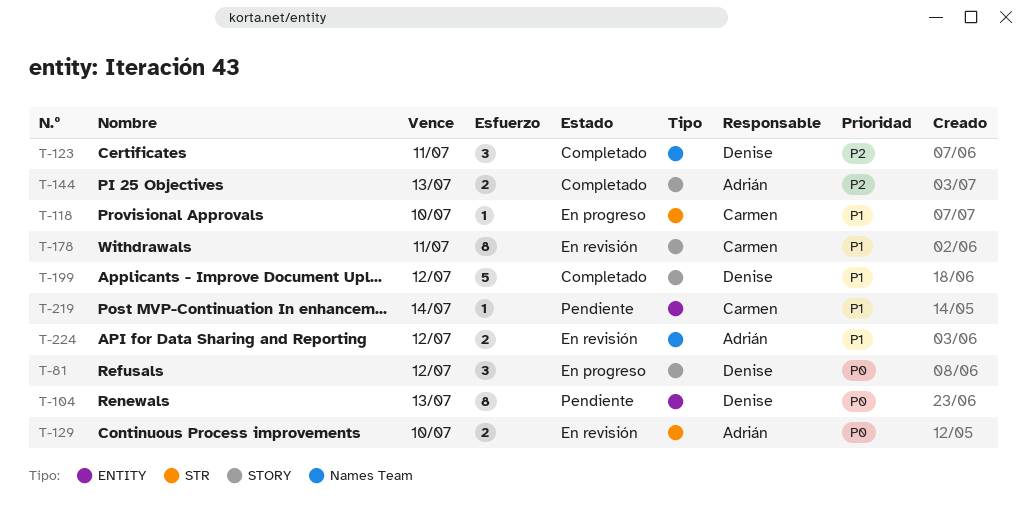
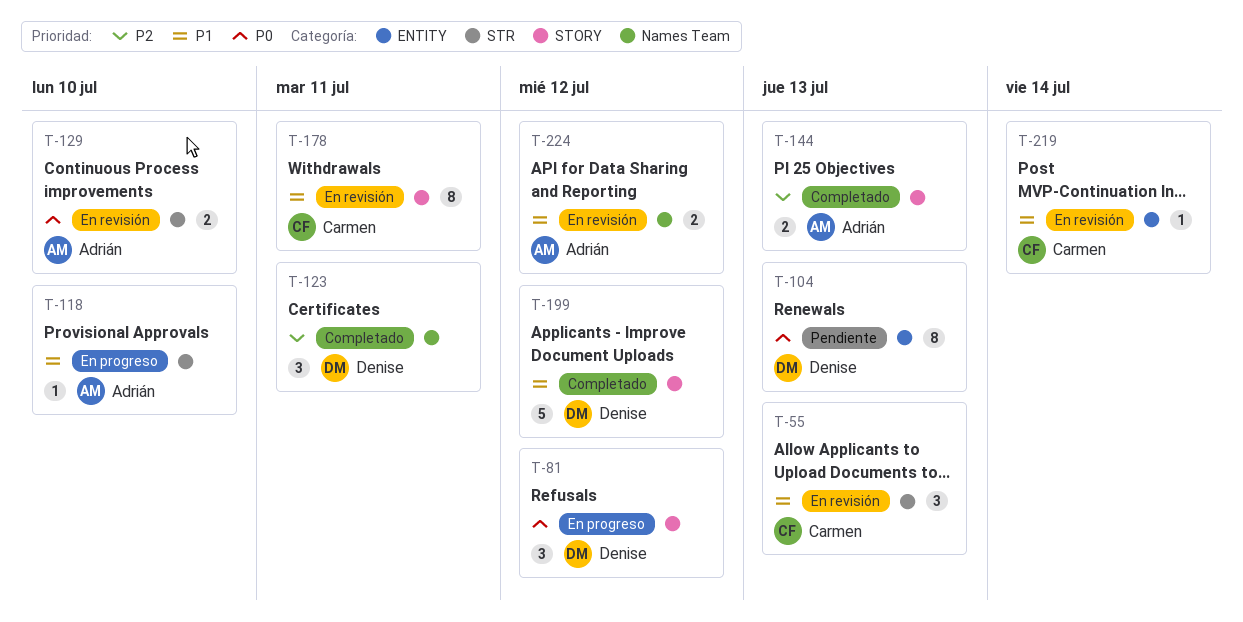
T-55: none -> present
T-118, owner: Carmen -> Adrián
T-219, status: Pendiente -> En revisión

